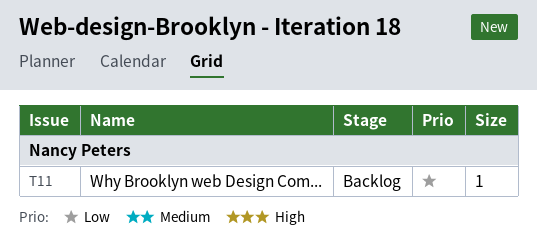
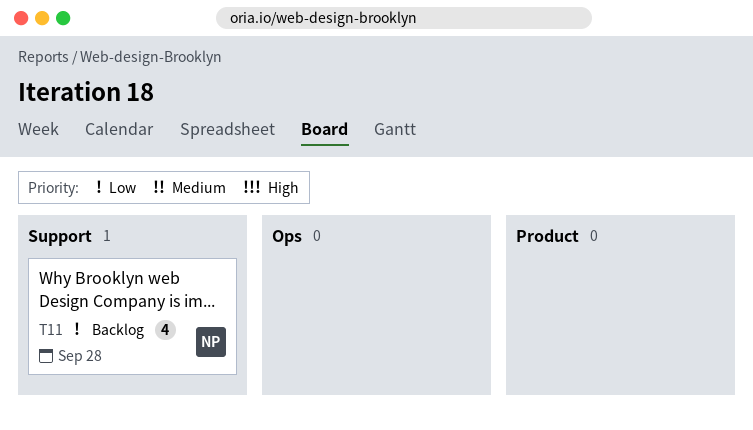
T11, estimate: 1 -> 4

